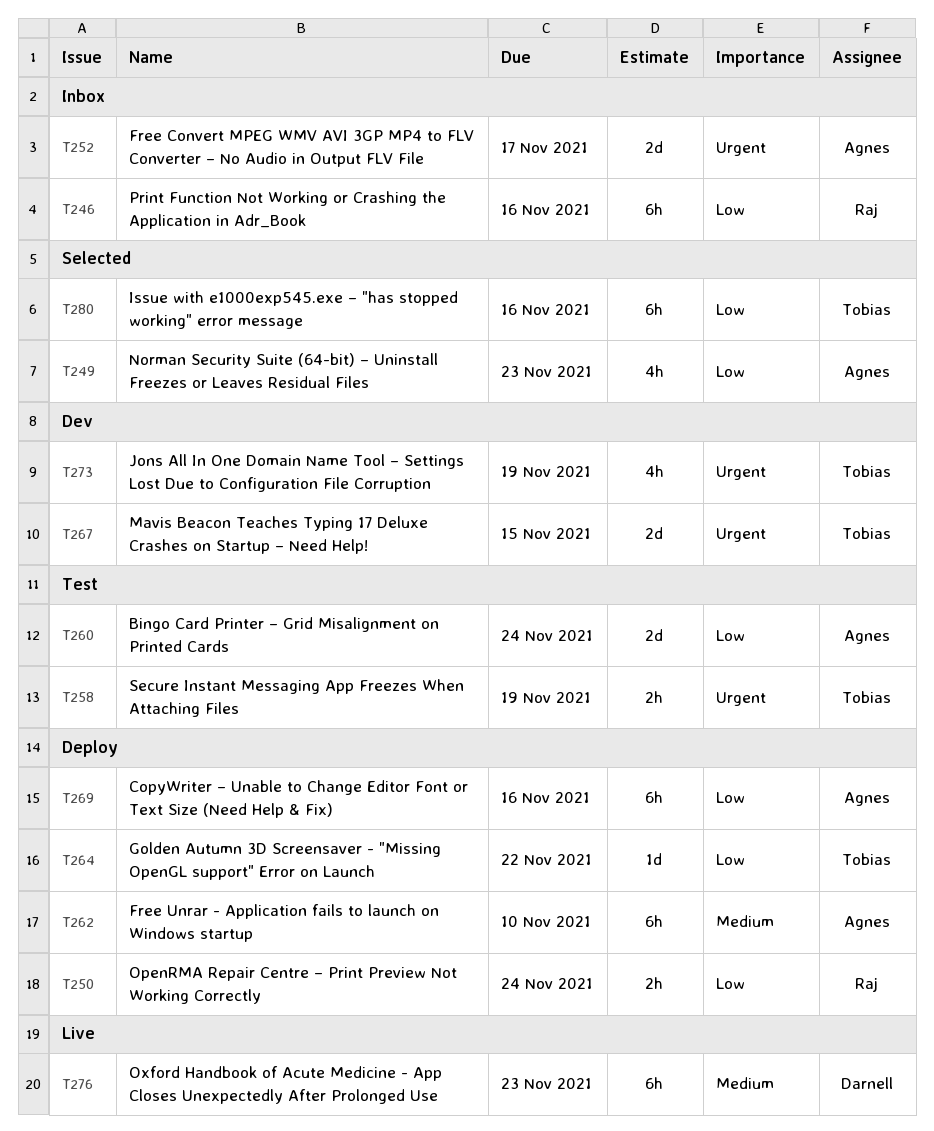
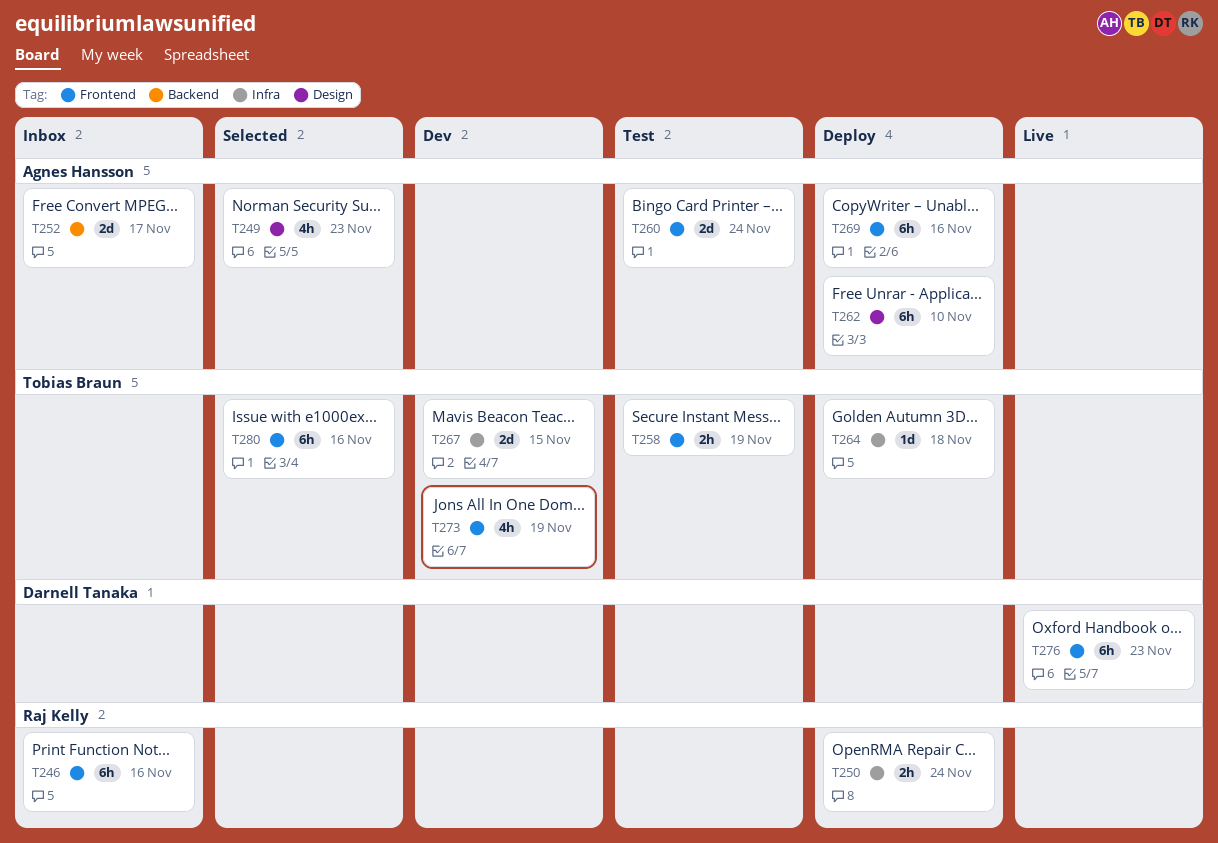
T264, due: Nov 22 -> Nov 18

